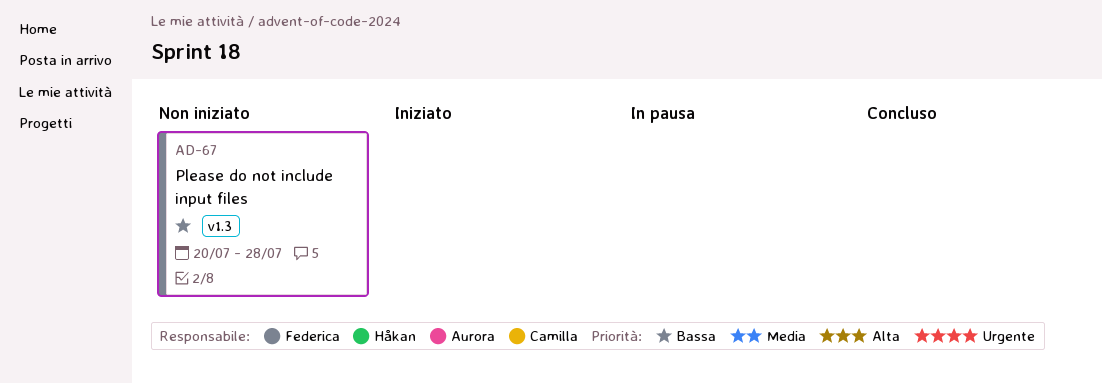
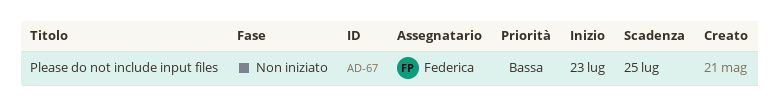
AD-67, start: Jul 20 -> Jul 23
AD-67, due: Jul 28 -> Jul 25

